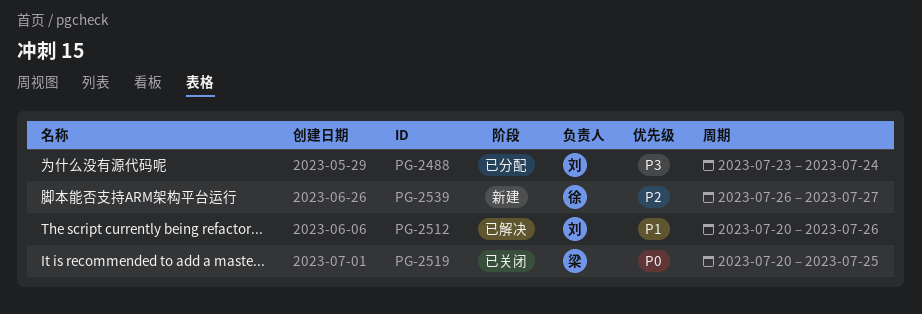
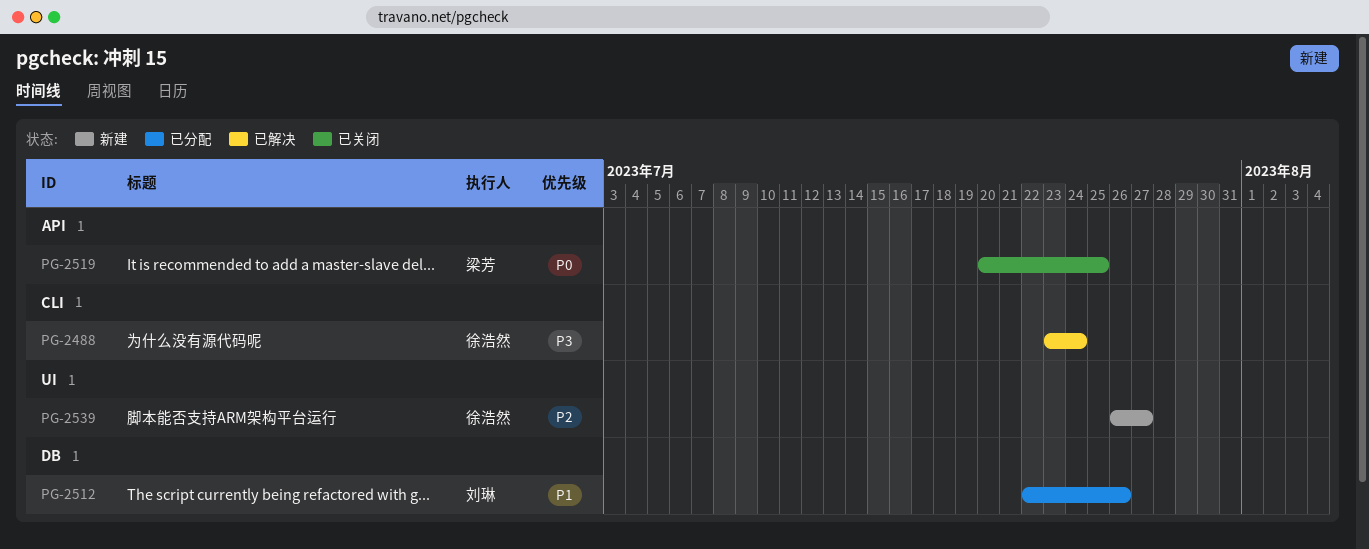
PG-2488, status: 已分配 -> 已解决
PG-2488, owner: 刘琳 -> 徐浩然
PG-2512, status: 已解决 -> 已分配
PG-2512, start: Jul 20 -> Jul 22

